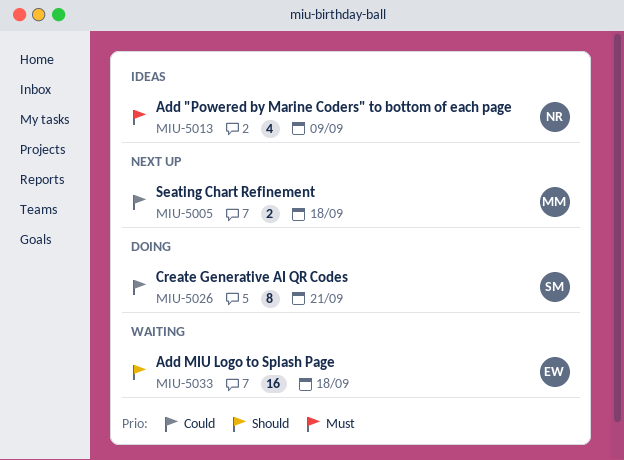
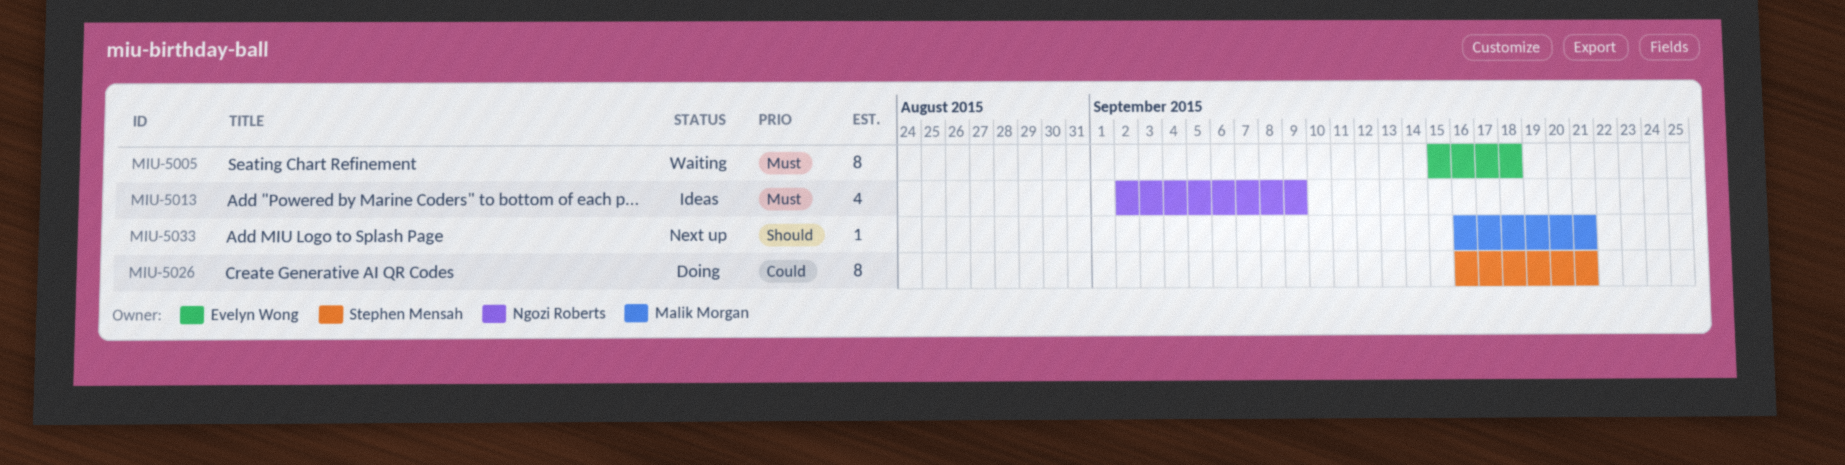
MIU-5005, status: Next up -> Waiting
MIU-5005, owner: Malik Morgan -> Evelyn Wong
MIU-5005, priority: Could -> Must
MIU-5005, estimate: 2 -> 8
MIU-5033, status: Waiting -> Next up
MIU-5033, owner: Evelyn Wong -> Malik Morgan
MIU-5033, estimate: 16 -> 1
MIU-5033, due: Sep 18 -> Sep 21

